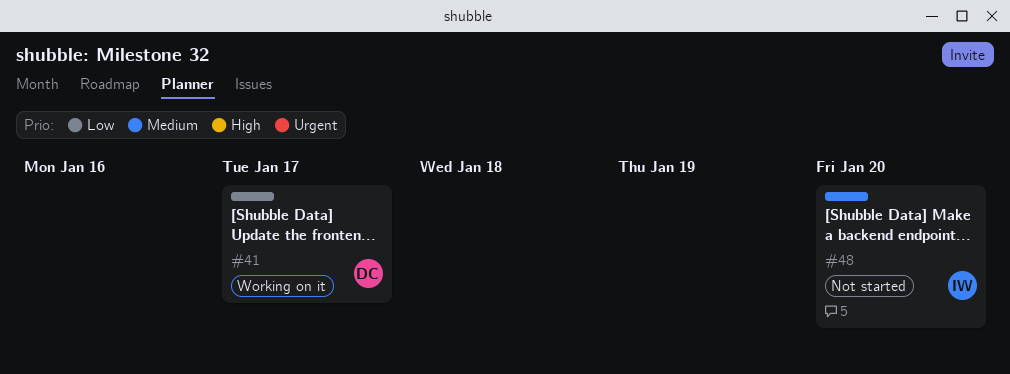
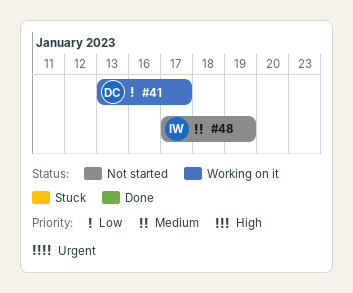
#48, due: Jan 20 -> Jan 19

